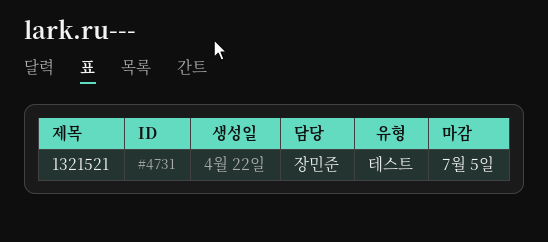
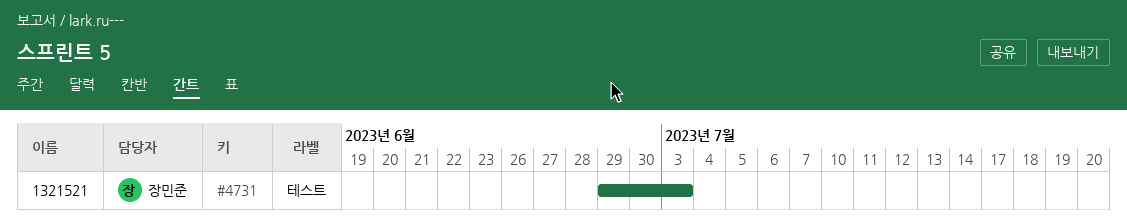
#4731, due: Jul 5 -> Jul 3

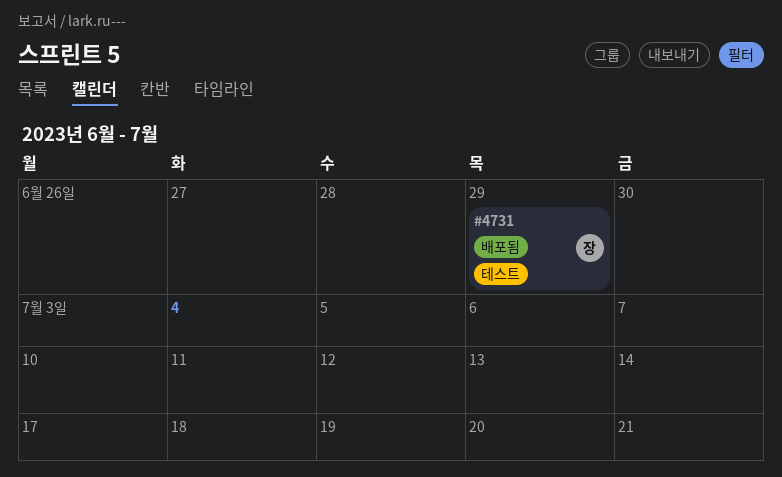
#4731, due: Jul 3 -> Jun 29

